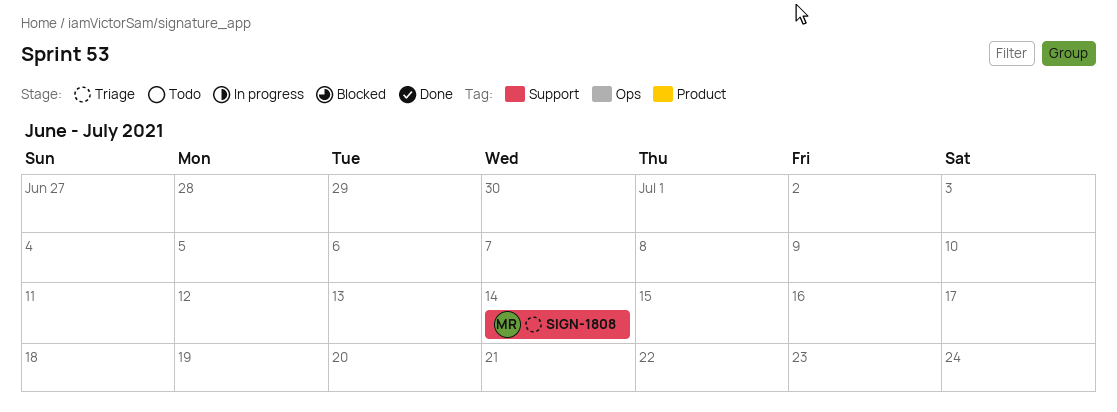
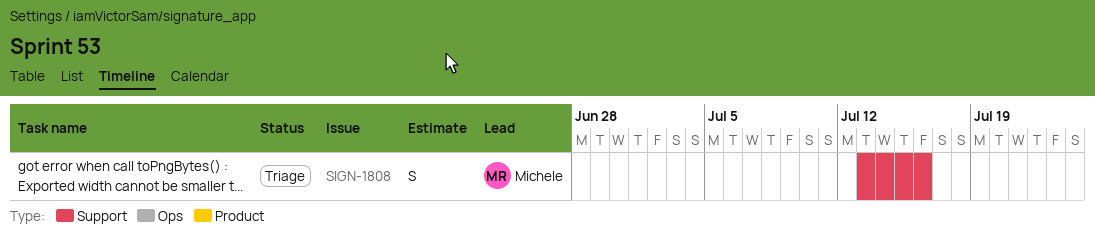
SIGN-1808, start: Jul 14 -> Jul 13
SIGN-1808, due: Jul 14 -> Jul 16

